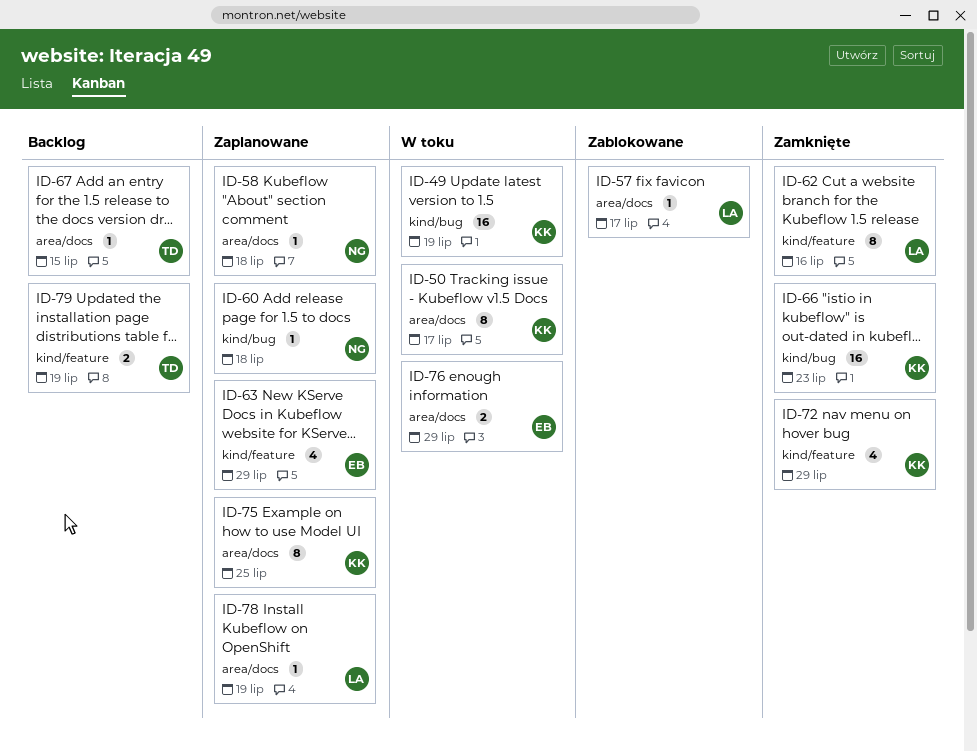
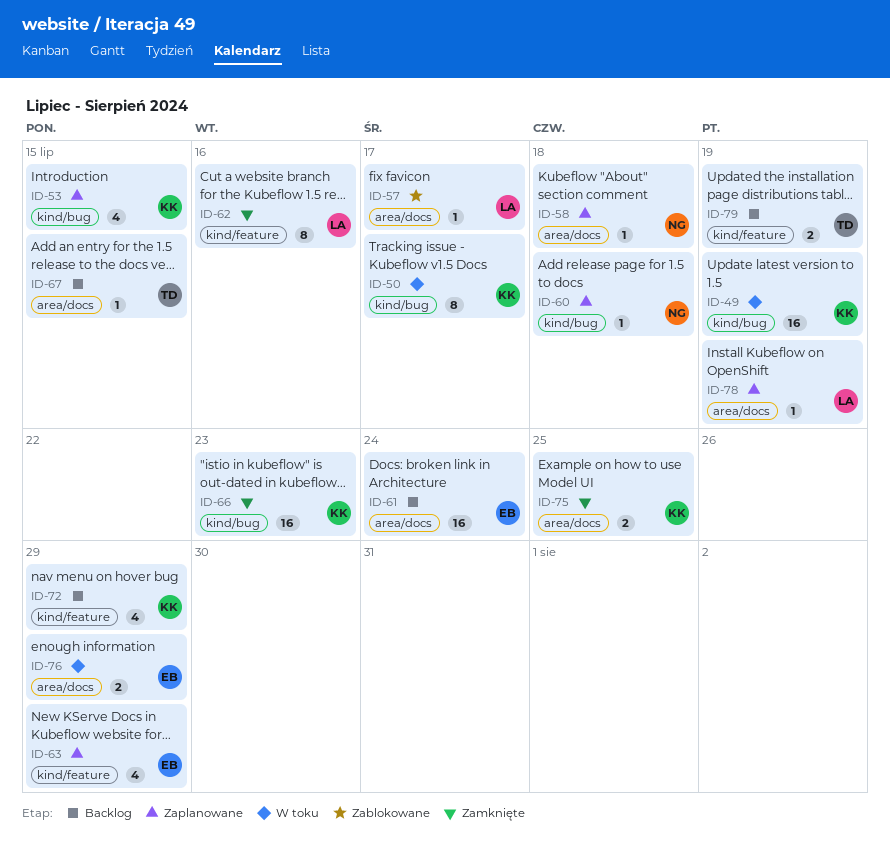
ID-50, label: area/docs -> kind/bug
ID-53: none -> present
ID-61: none -> present
ID-72, status: Zamknięte -> Backlog
ID-75, status: Zaplanowane -> Zamknięte
ID-75, estimate: 8 -> 2

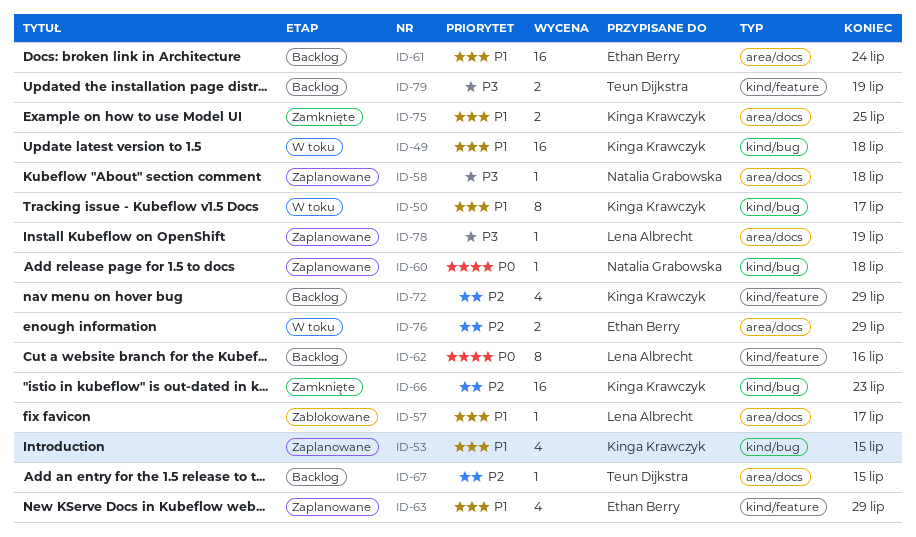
ID-49, due: Jul 19 -> Jul 18
ID-62, status: Zamknięte -> Backlog

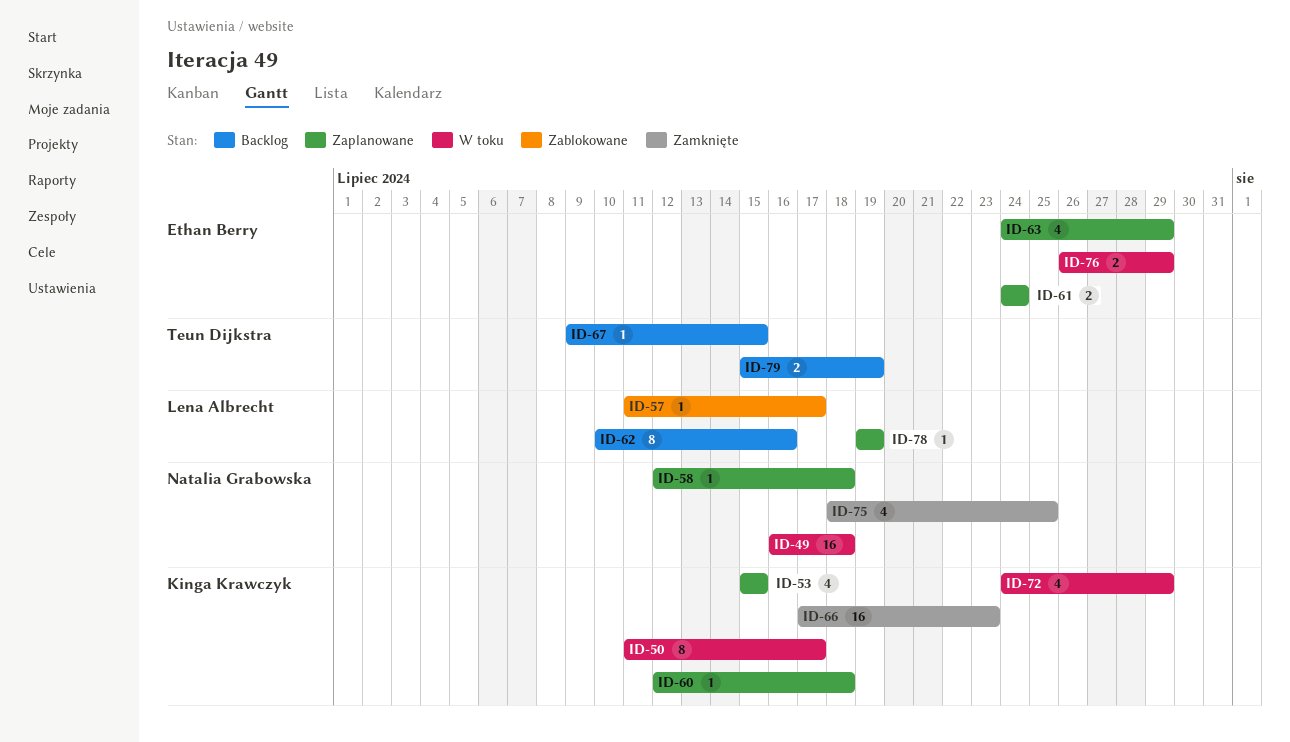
ID-49, owner: Kinga Krawczyk -> Natalia Grabowska
ID-60, owner: Natalia Grabowska -> Kinga Krawczyk
ID-61, status: Backlog -> Zaplanowane
ID-61, estimate: 16 -> 2
ID-72, status: Backlog -> W toku
ID-75, owner: Kinga Krawczyk -> Natalia Grabowska
ID-75, estimate: 2 -> 4

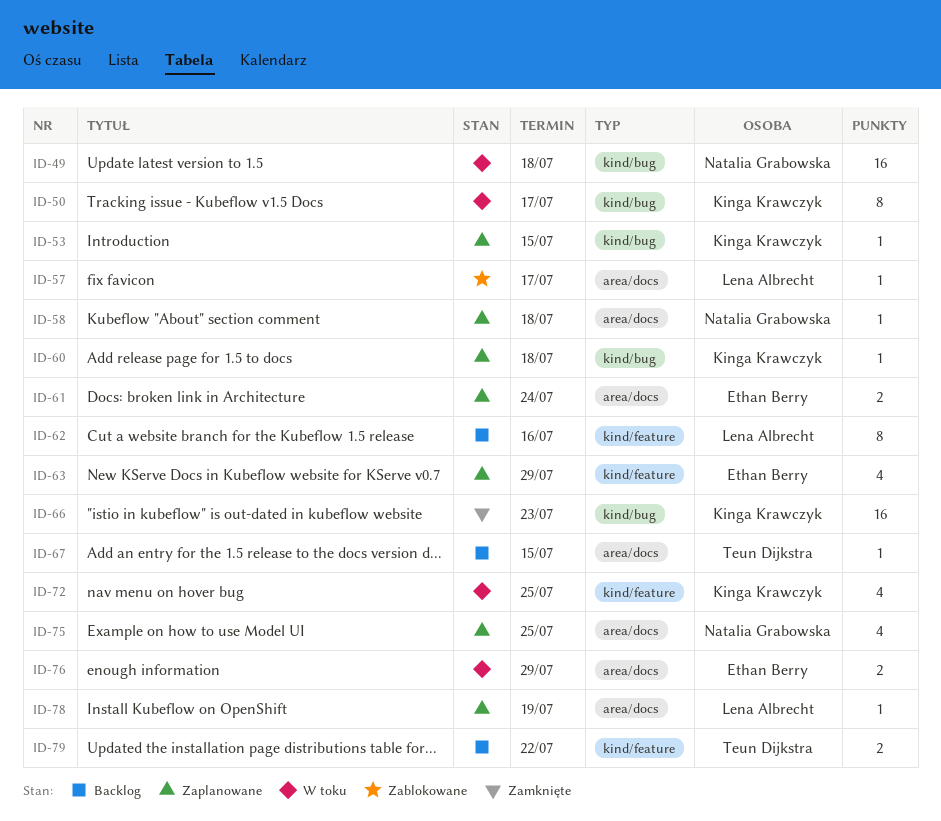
ID-53, estimate: 4 -> 1
ID-72, due: Jul 29 -> Jul 25
ID-75, status: Zamknięte -> Zaplanowane
ID-79, due: Jul 19 -> Jul 22

